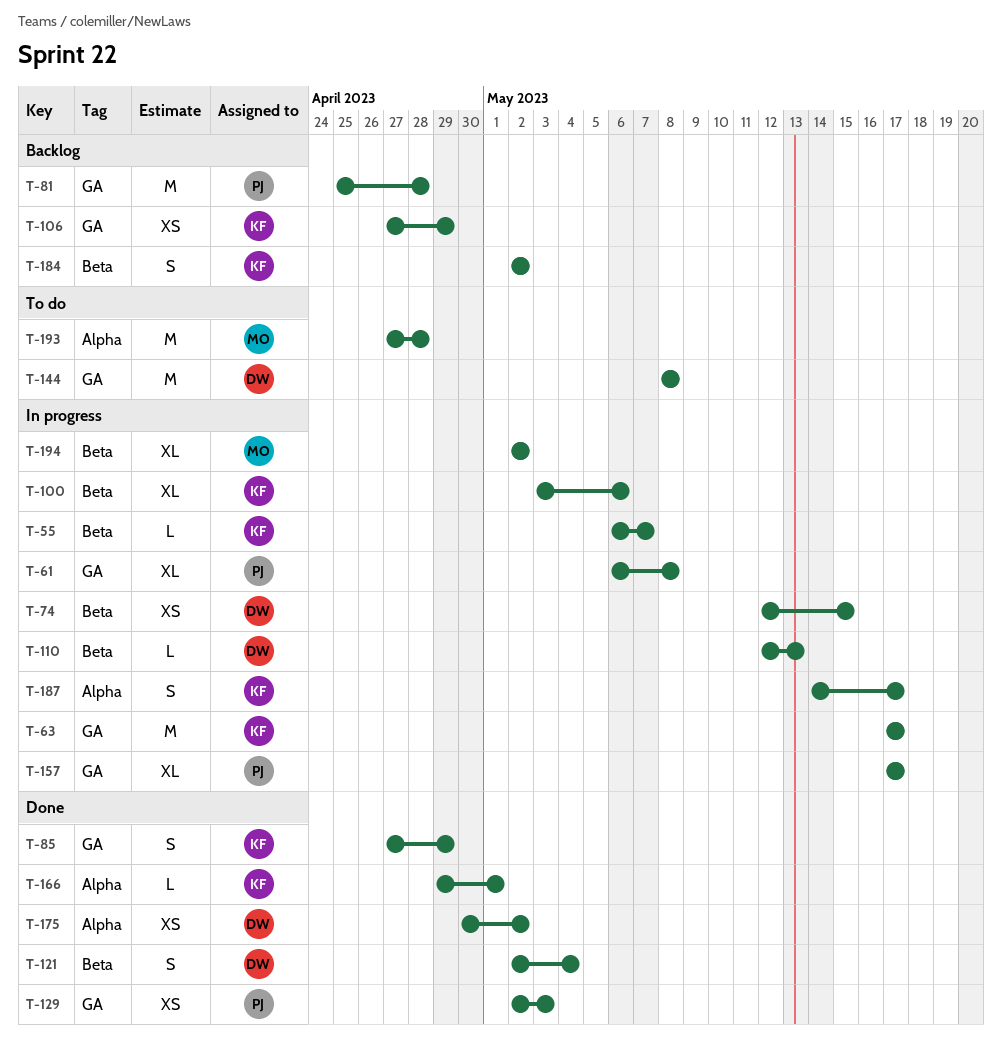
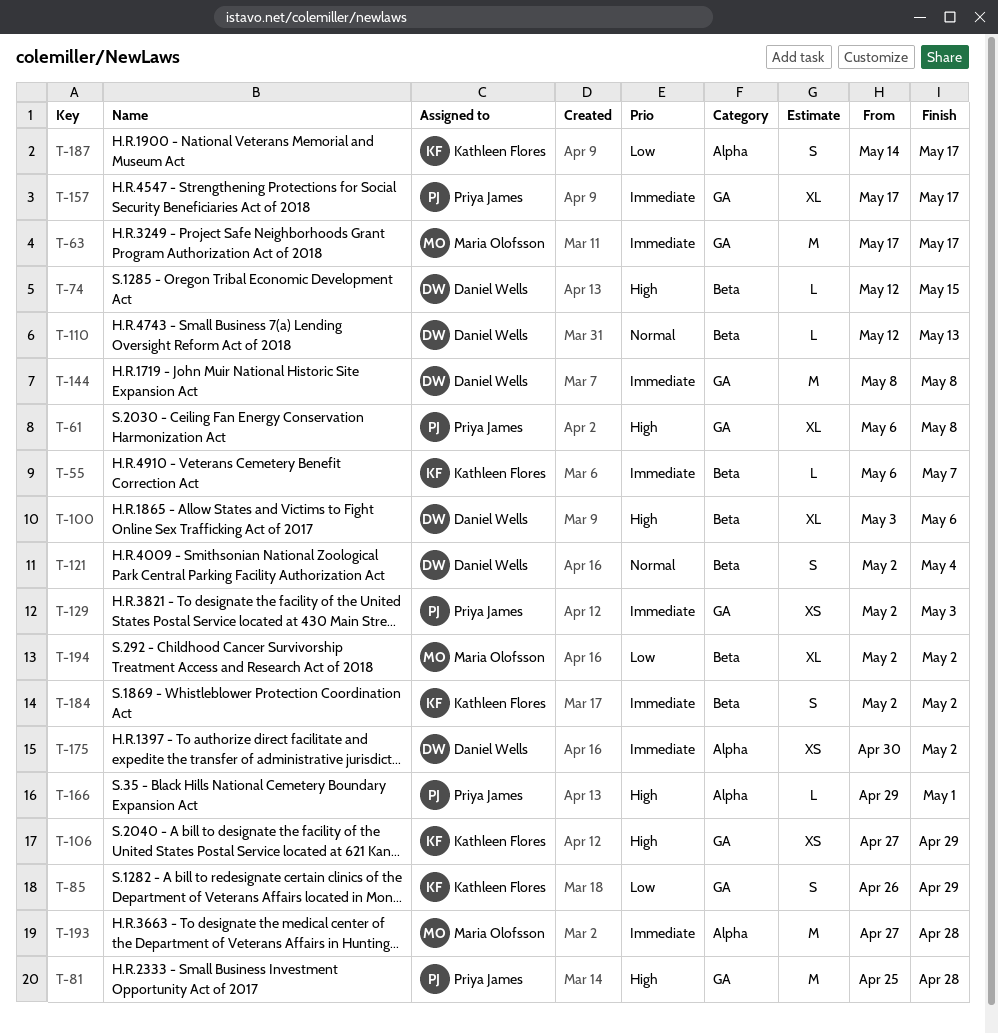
T-63, owner: Kathleen Flores -> Maria Olofsson
T-74, estimate: XS -> L
T-85, start: Apr 27 -> Apr 26
T-100, owner: Kathleen Flores -> Daniel Wells
T-166, owner: Kathleen Flores -> Priya James

